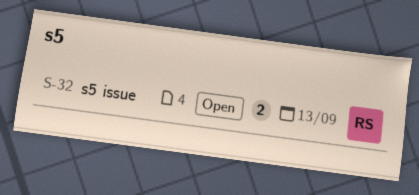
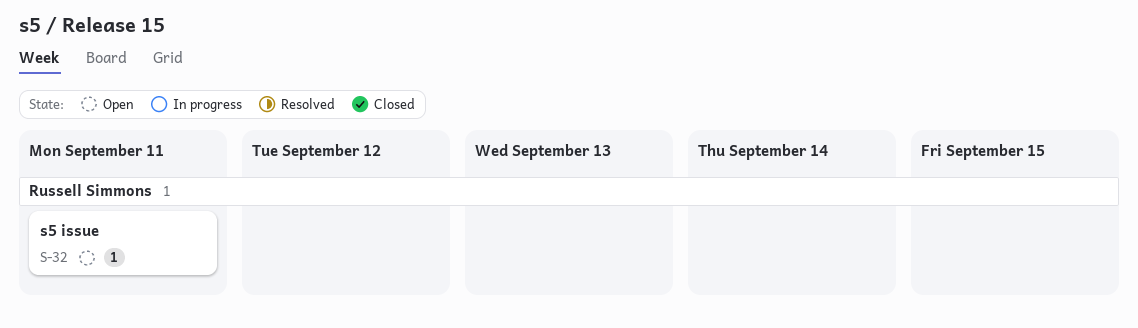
S-32, estimate: 2 -> 1
S-32, due: Sep 13 -> Sep 11

